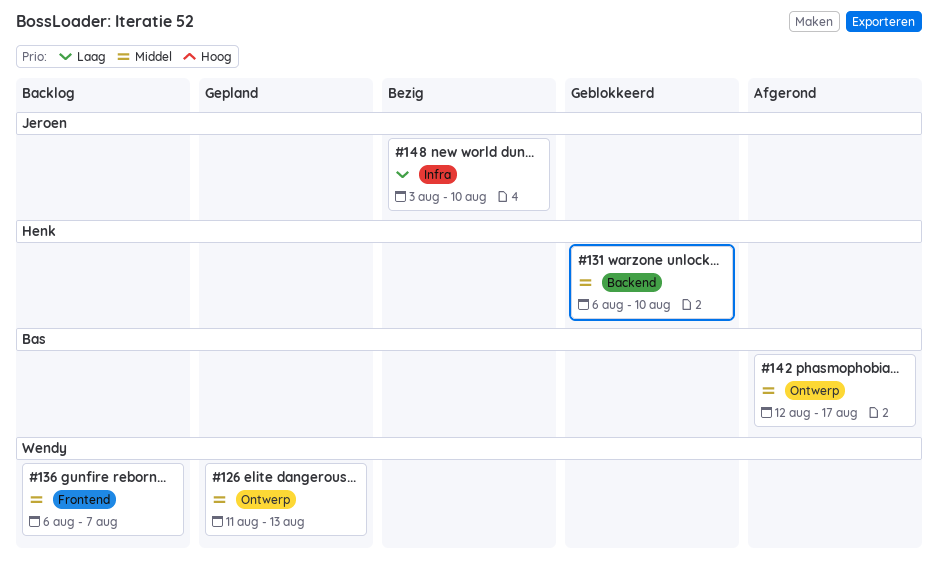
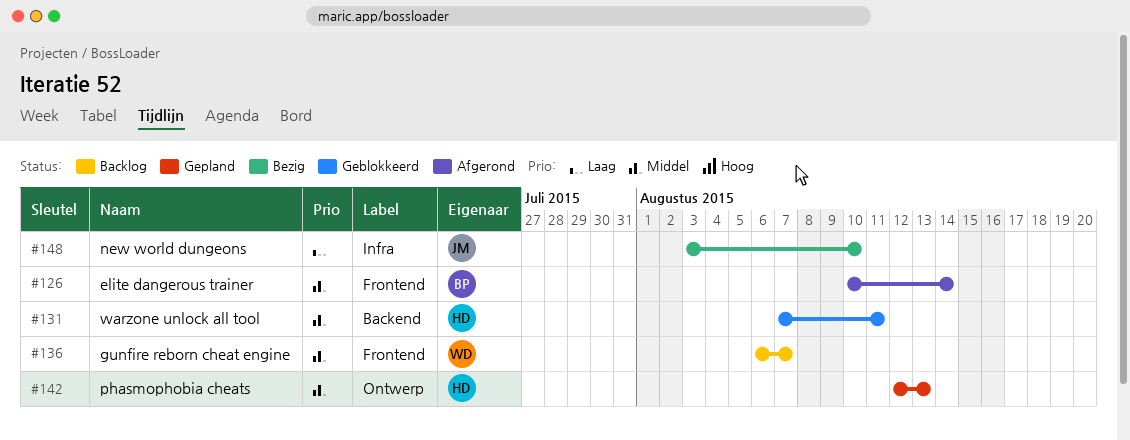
#126, status: Gepland -> Afgerond
#126, owner: Wendy -> Bas
#126, label: Ontwerp -> Frontend
#126, start: Aug 11 -> Aug 10
#126, due: Aug 13 -> Aug 14
#131, start: Aug 6 -> Aug 7
#131, due: Aug 10 -> Aug 11
#142, status: Afgerond -> Gepland
#142, owner: Bas -> Henk
#142, due: Aug 17 -> Aug 13

